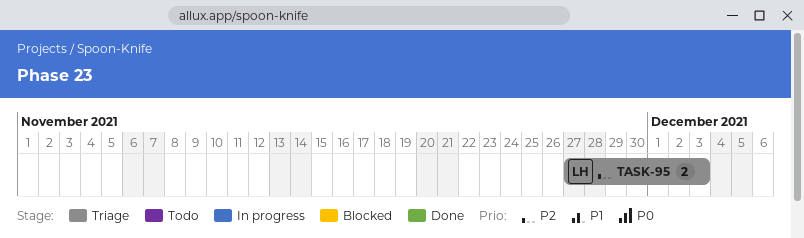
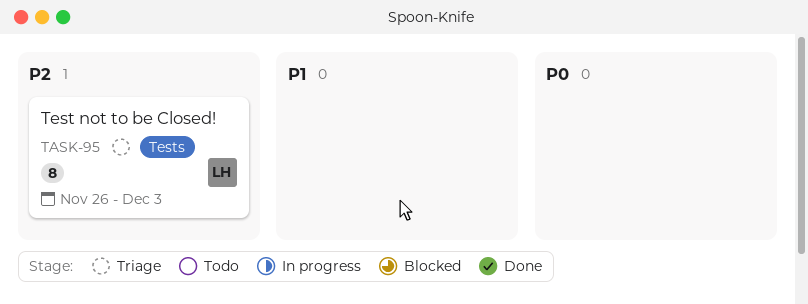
TASK-95, estimate: 2 -> 8
TASK-95, start: Nov 27 -> Nov 26

